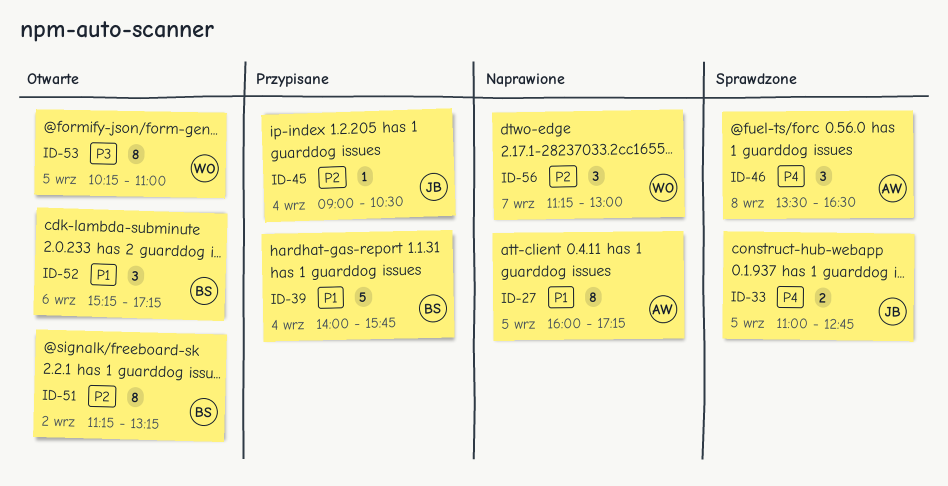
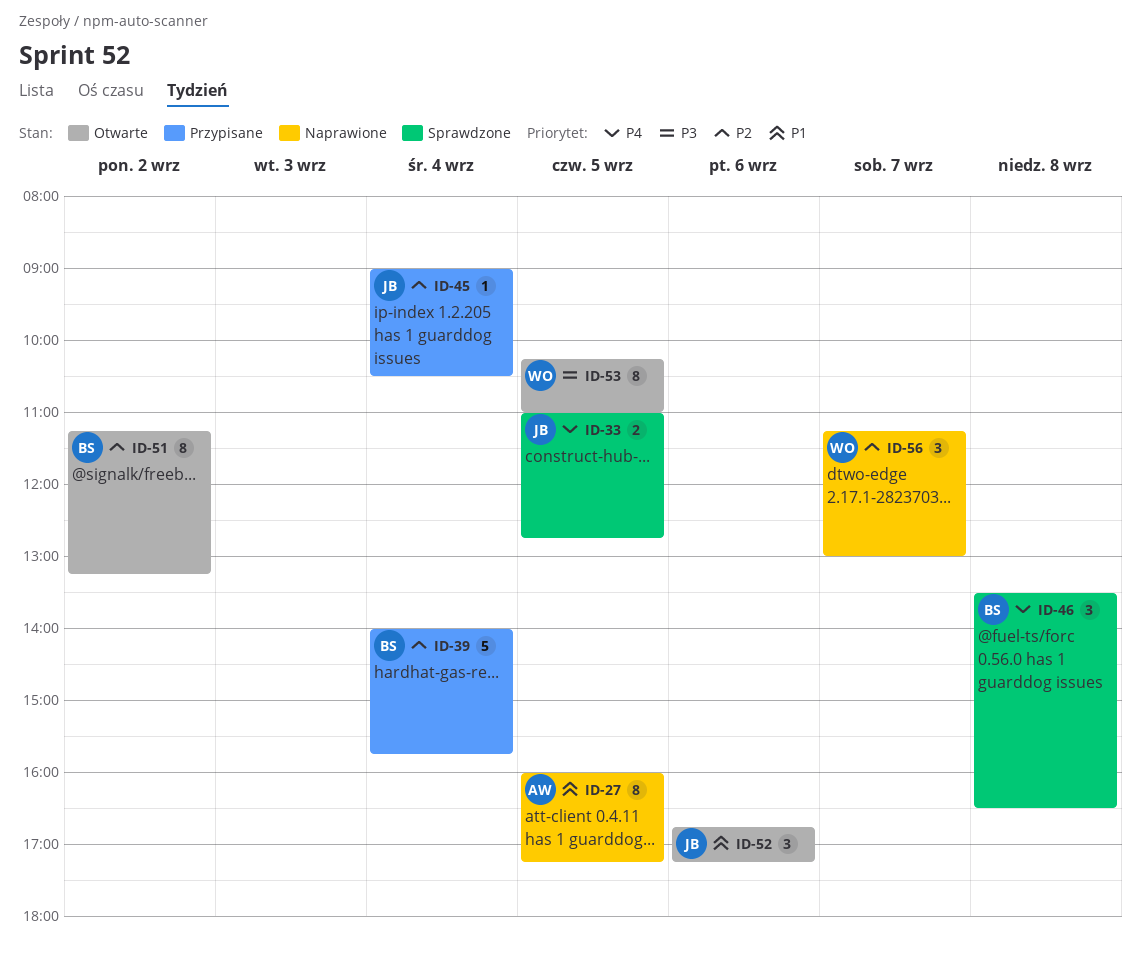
ID-39, priority: P1 -> P2
ID-46, owner: AW -> BS
ID-52, owner: BS -> JB
ID-52, begins: 15:15 -> 16:45

